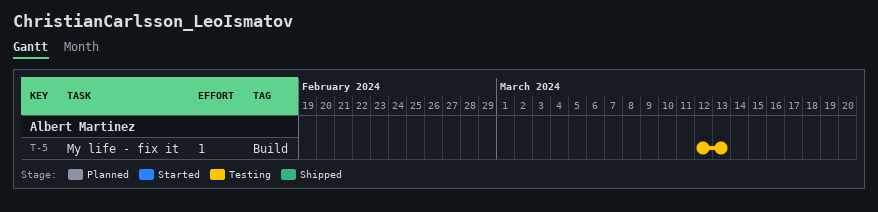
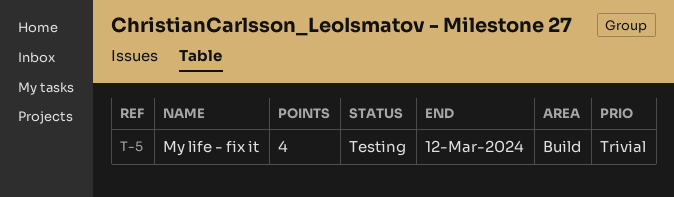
T-5, estimate: 1 -> 4
T-5, due: Mar 13 -> Mar 12

